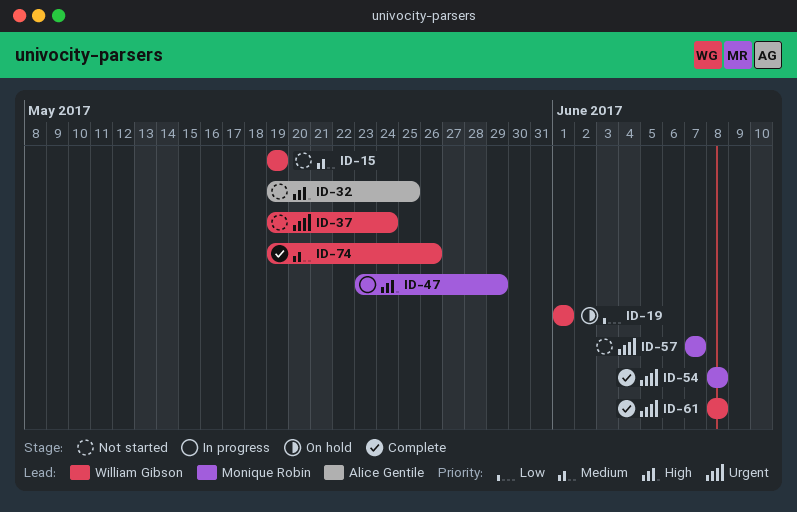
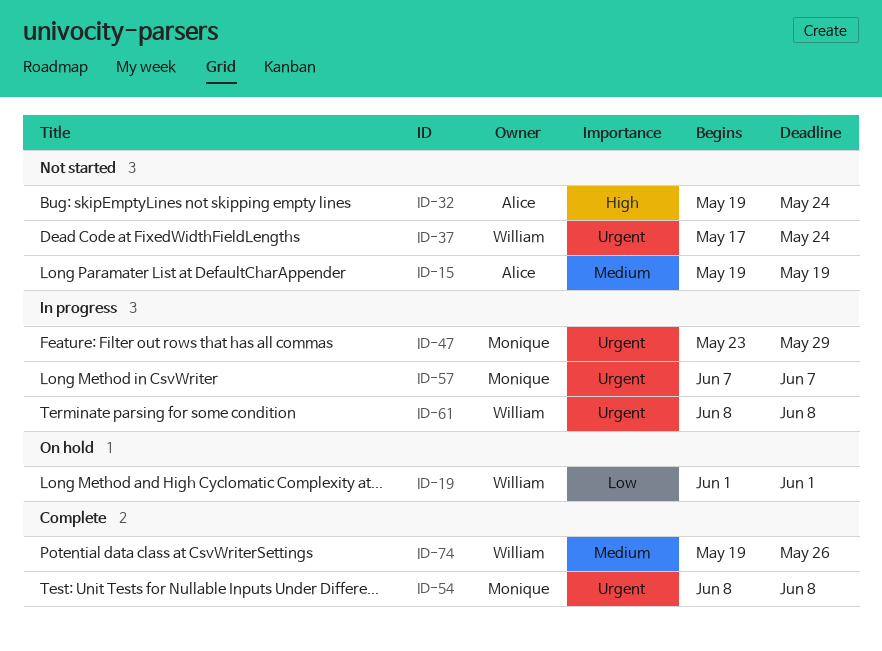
ID-15, owner: William Gibson -> Alice Gentile
ID-32, due: May 25 -> May 24
ID-37, start: May 19 -> May 17
ID-47, priority: High -> Urgent
ID-57, status: Not started -> In progress
ID-61, status: Complete -> In progress

